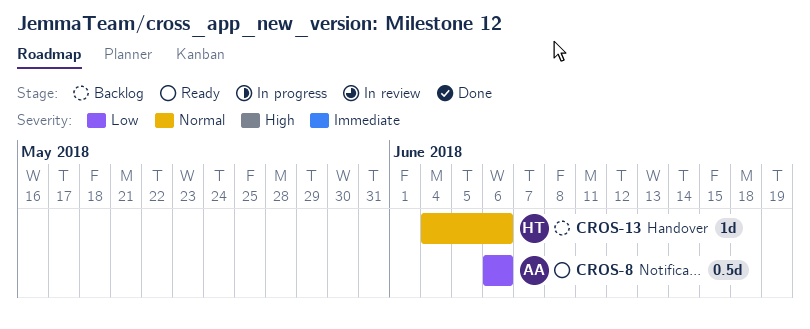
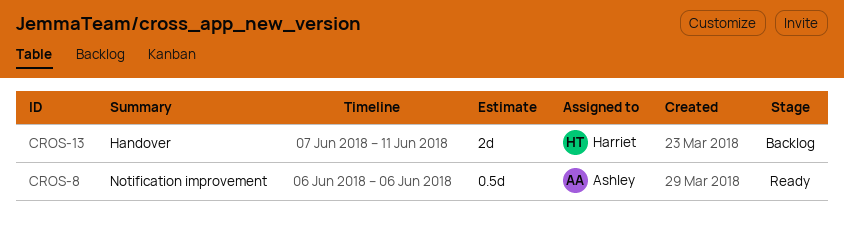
CROS-13, estimate: 1d -> 2d
CROS-13, start: Jun 4 -> Jun 7
CROS-13, due: Jun 6 -> Jun 11

